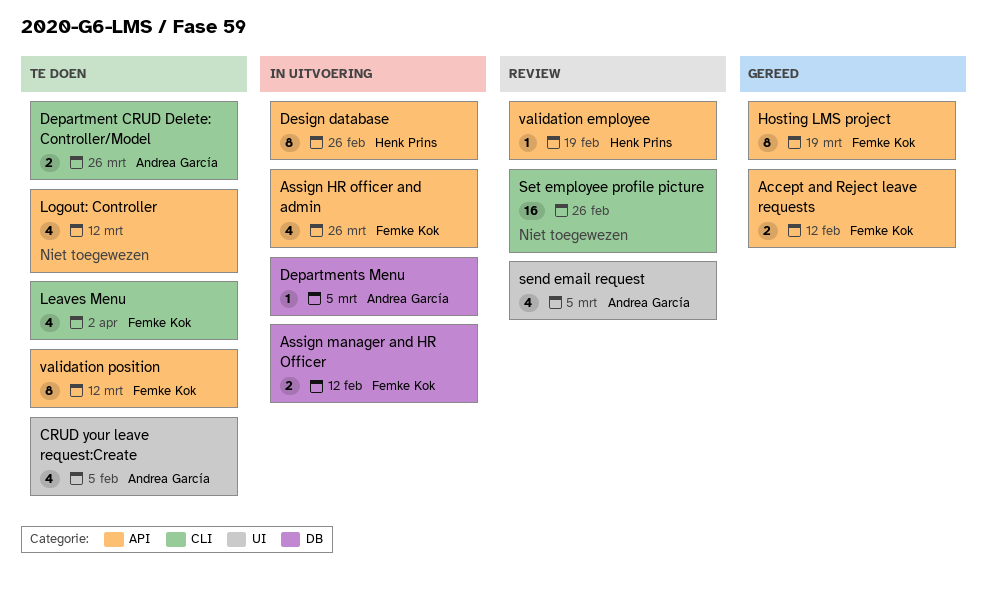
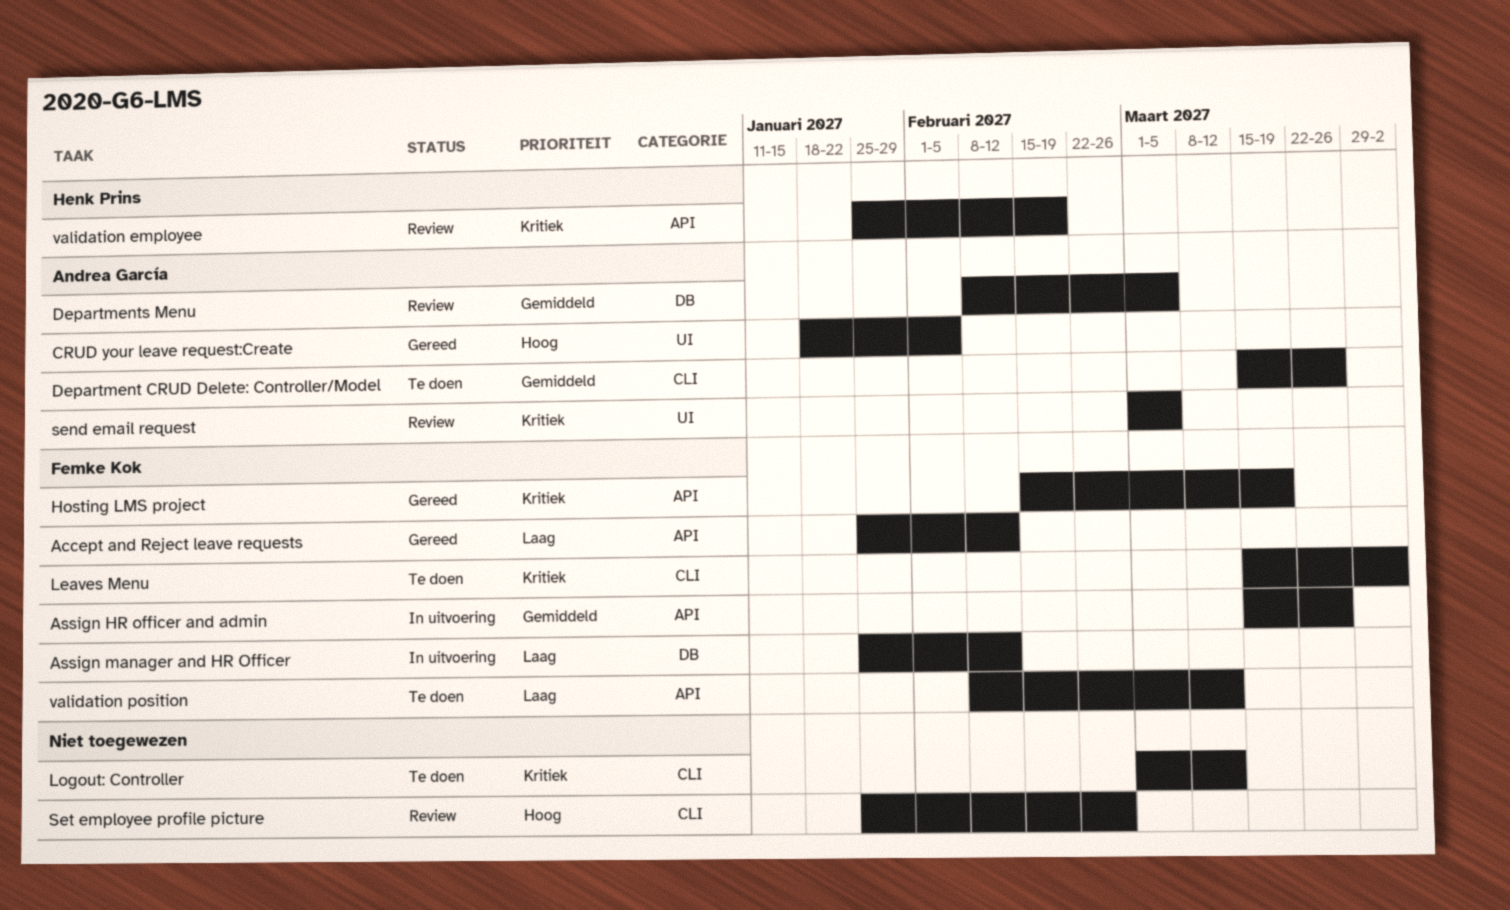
CRUD your leave request:Create, status: Te doen -> Gereed
Departments Menu, status: In uitvoering -> Review
Design database: present -> none
Logout: Controller, label: API -> CLI

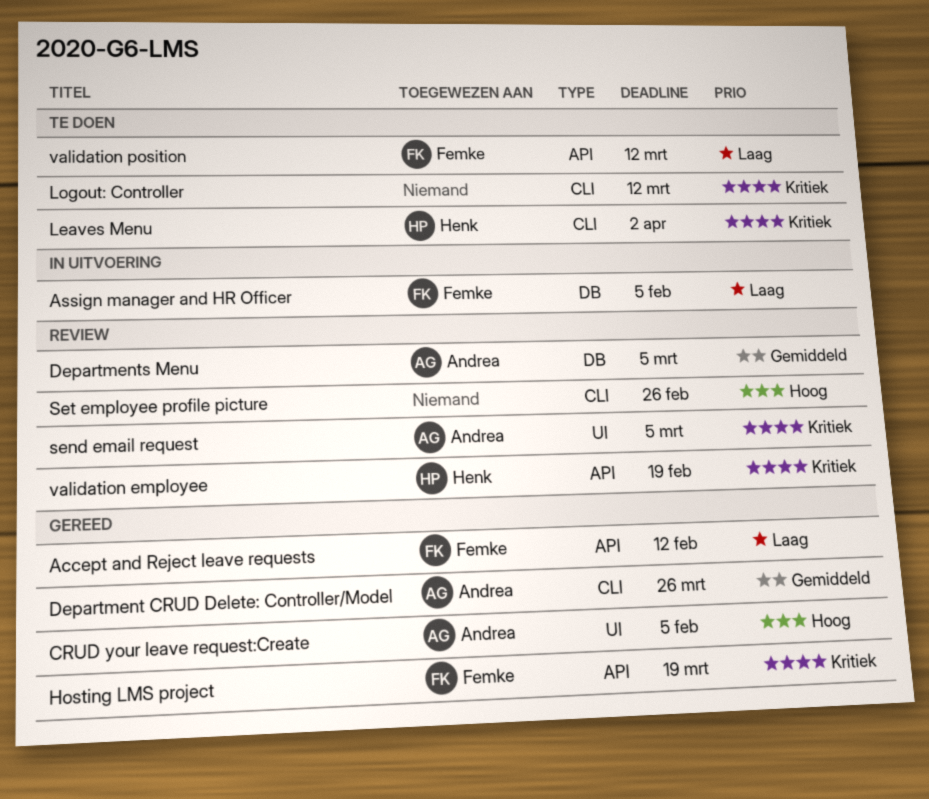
Assign HR officer and admin: present -> none
Assign manager and HR Officer, due: Feb 12 -> Feb 5
Department CRUD Delete: Controller/Model, status: Te doen -> Gereed
Leaves Menu, owner: Femke Kok -> Henk Prins

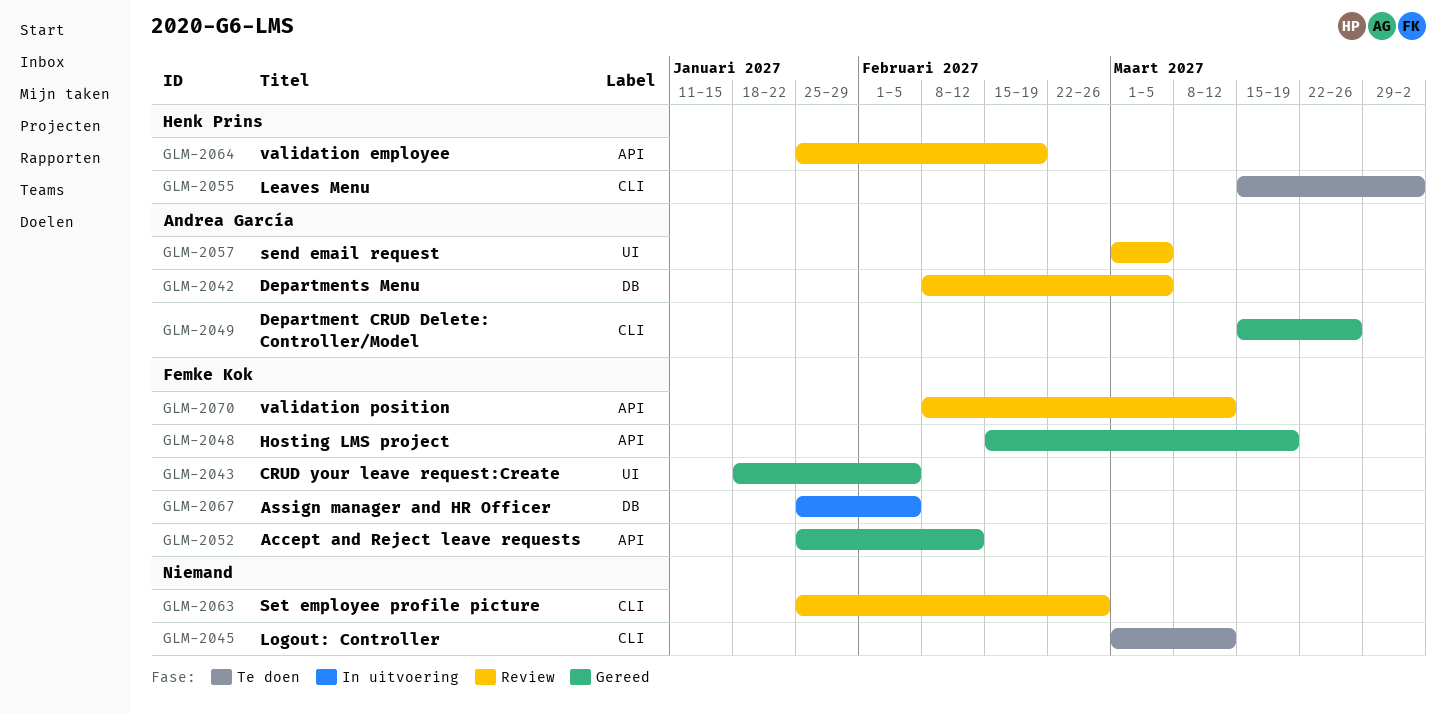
CRUD your leave request:Create, owner: Andrea García -> Femke Kok
validation position, status: Te doen -> Review

